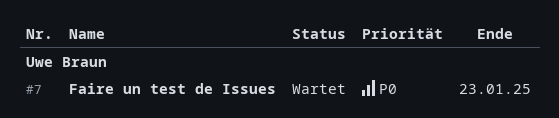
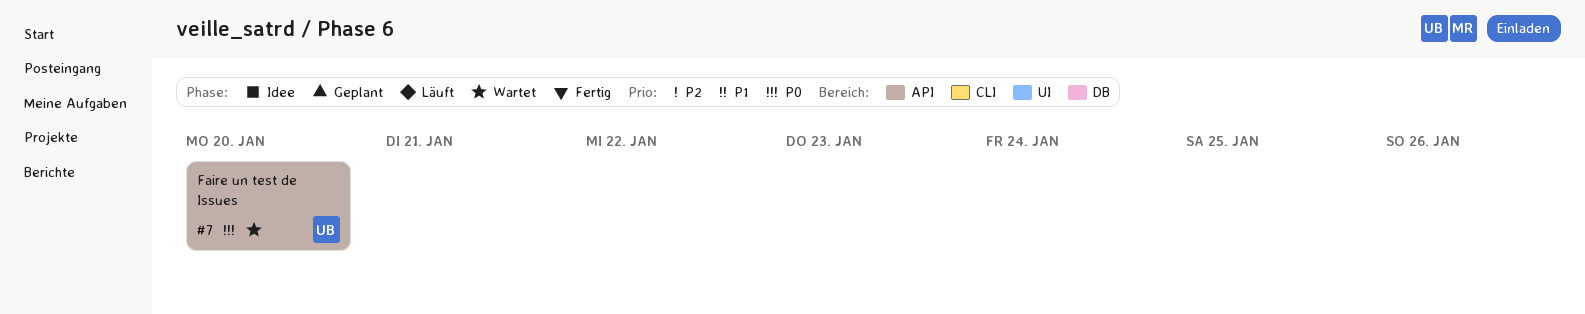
#7, due: Jan 23 -> Jan 20

